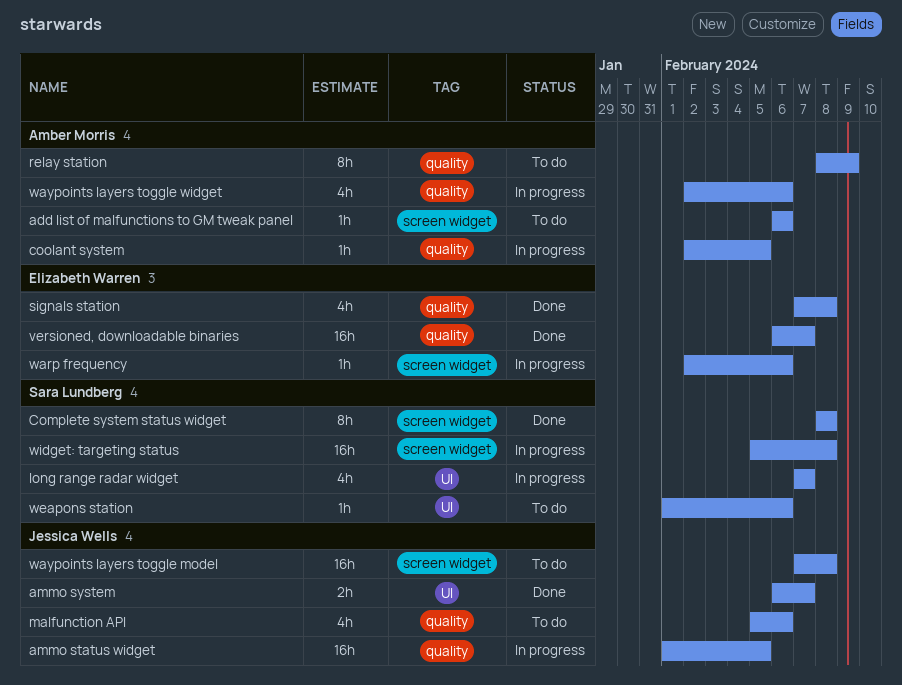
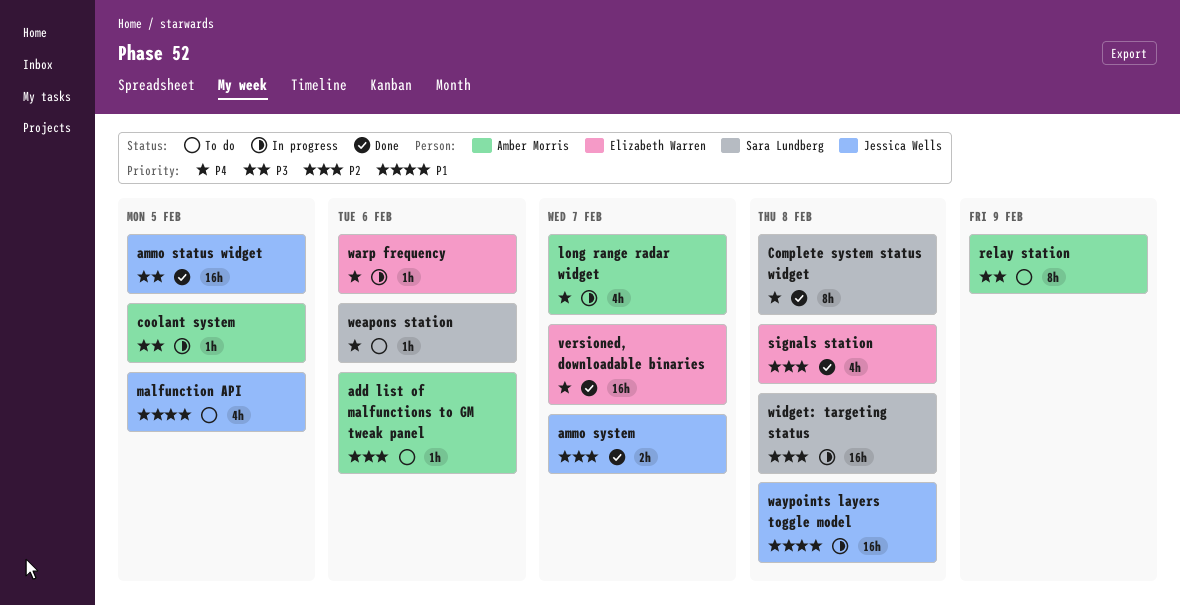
ammo status widget, status: In progress -> Done
long range radar widget, owner: Sara Lundberg -> Amber Morris
malfunction API, due: Feb 6 -> Feb 5
waypoints layers toggle model, status: To do -> In progress
waypoints layers toggle widget: present -> none

